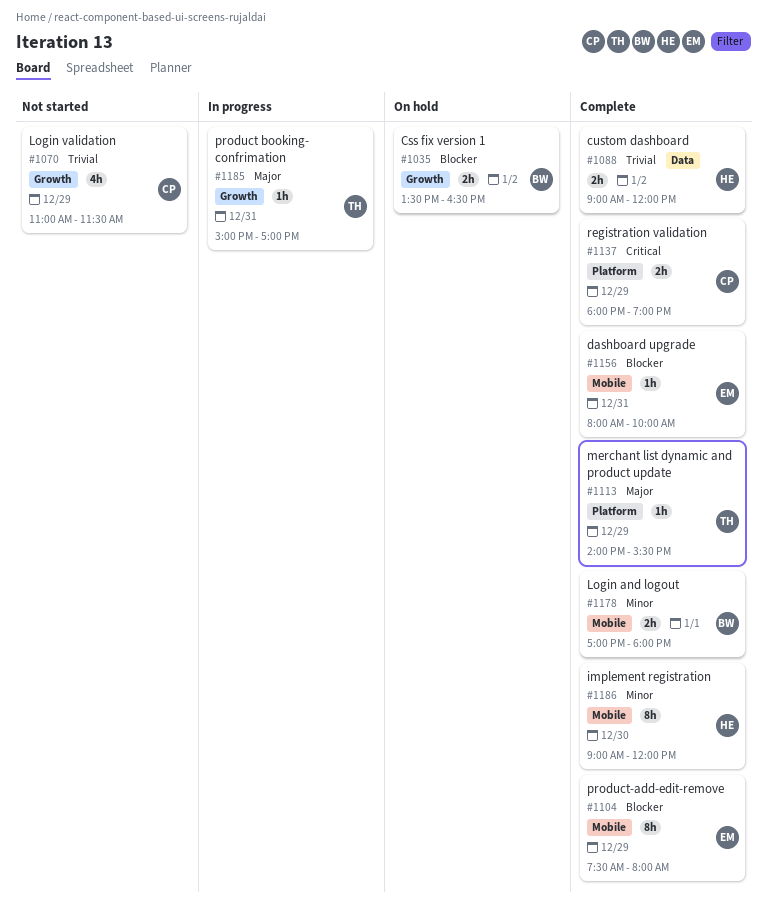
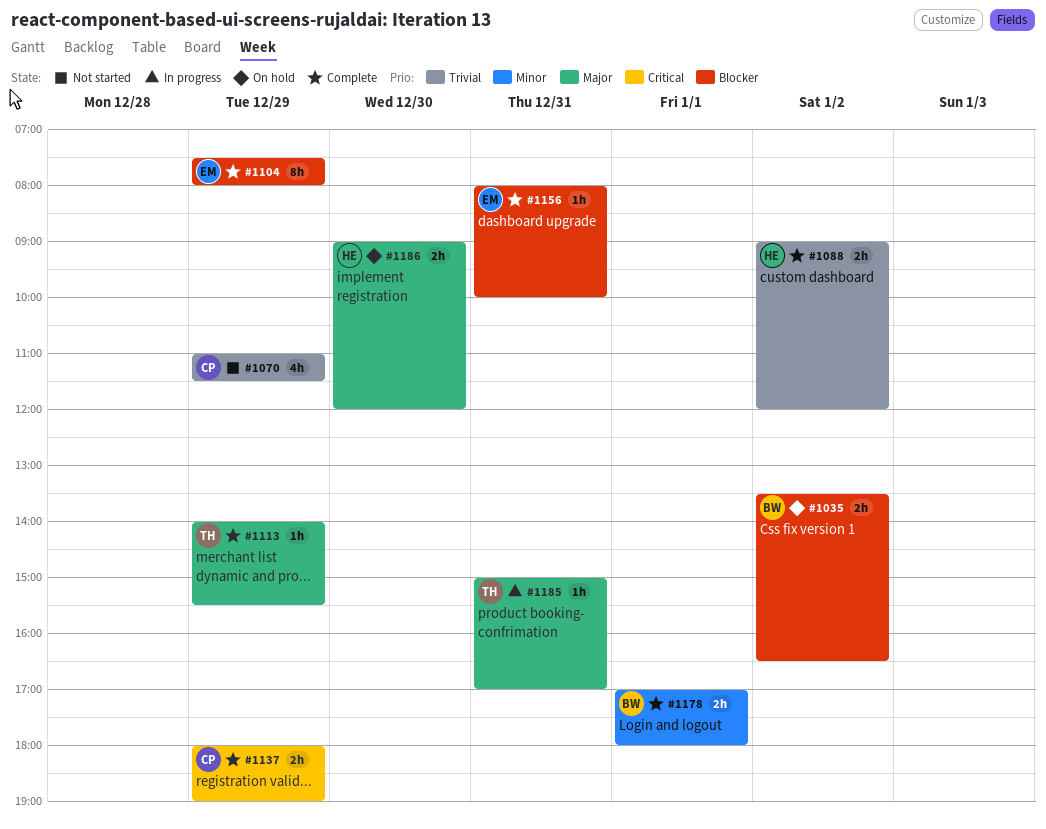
#1186, status: Complete -> On hold
#1186, priority: Minor -> Major
#1186, estimate: 8h -> 2h

